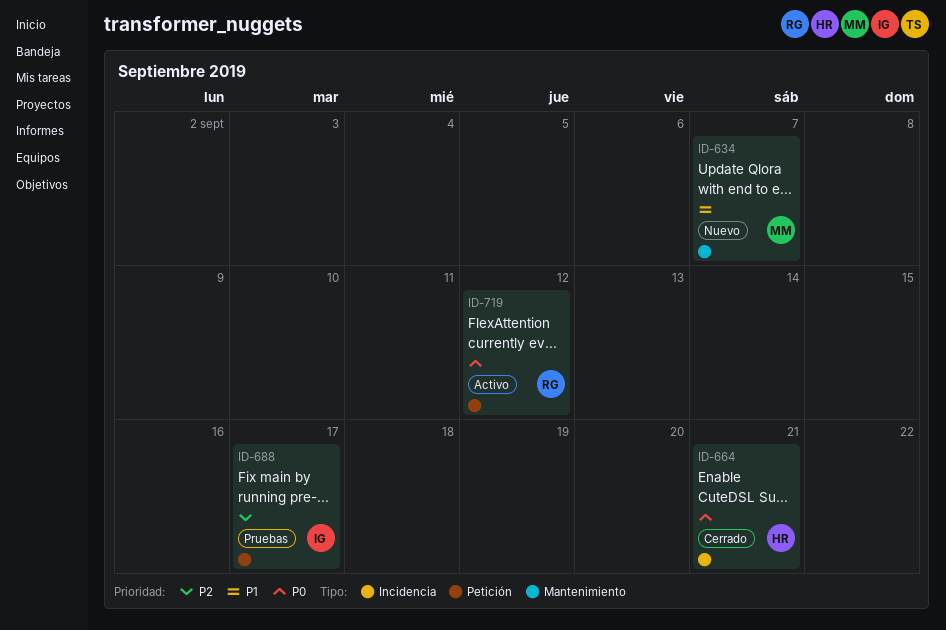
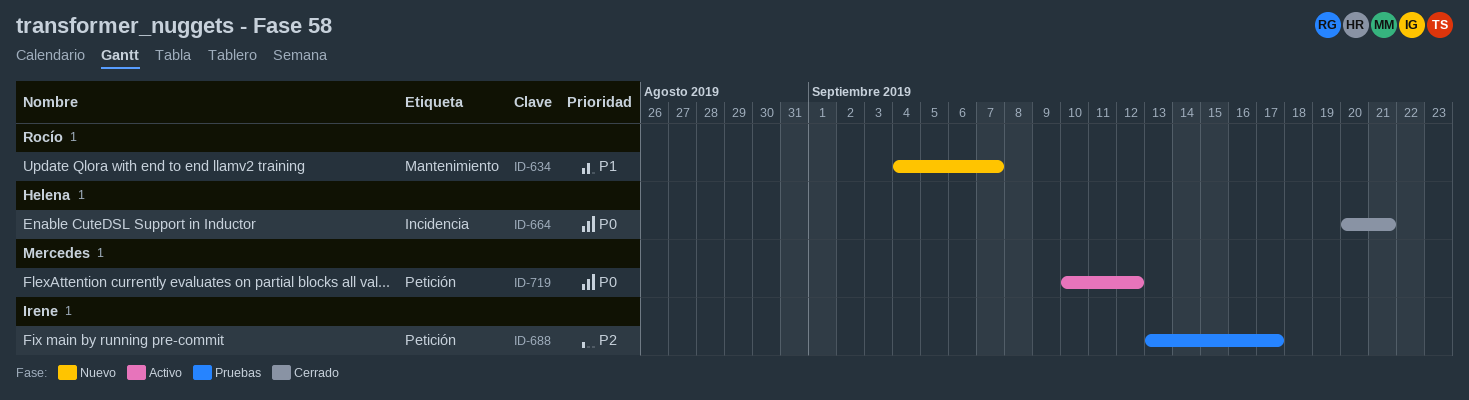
ID-634, owner: Mercedes -> Rocío
ID-719, owner: Rocío -> Mercedes

